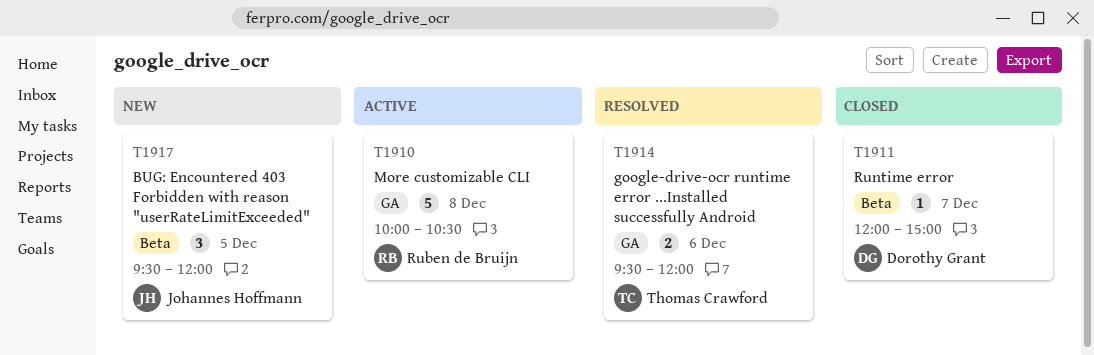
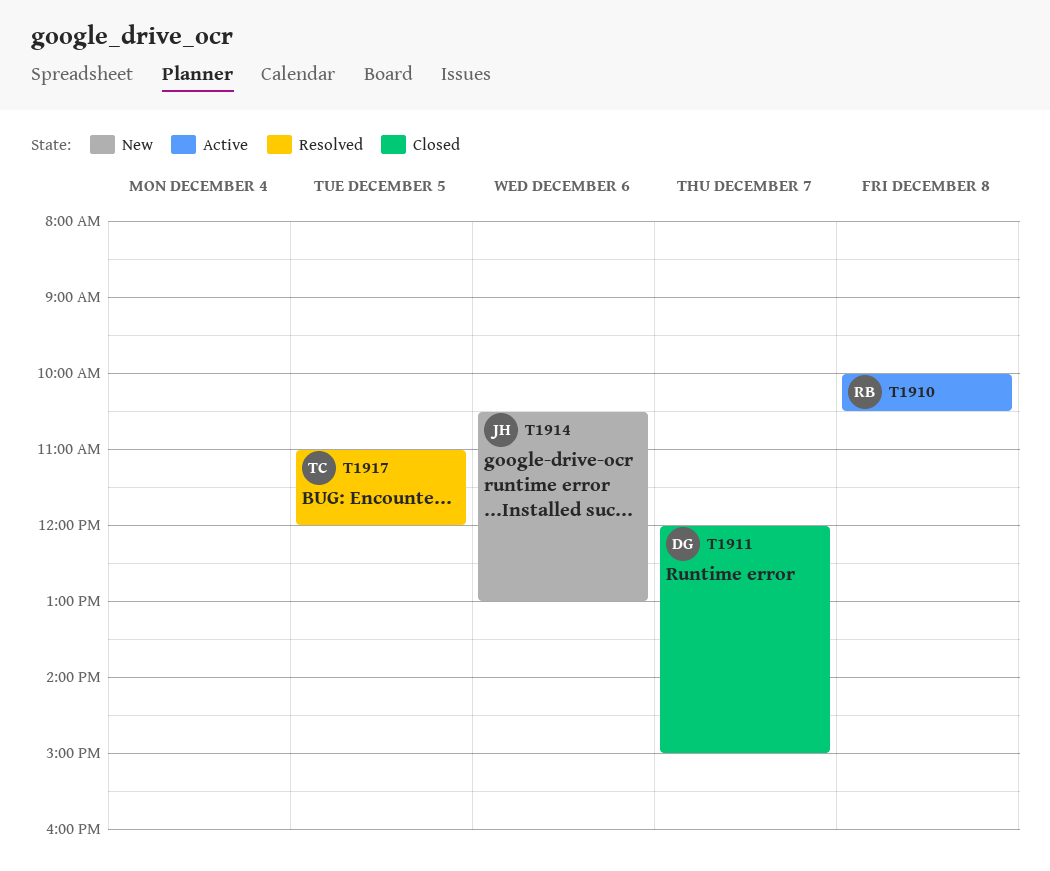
T1914, status: Resolved -> New
T1914, owner: Thomas Crawford -> Johannes Hoffmann
T1914, begins: 09:30 -> 10:30
T1914, ends: 12:00 -> 13:00
T1917, status: New -> Resolved
T1917, owner: Johannes Hoffmann -> Thomas Crawford
T1917, begins: 09:30 -> 11:00

